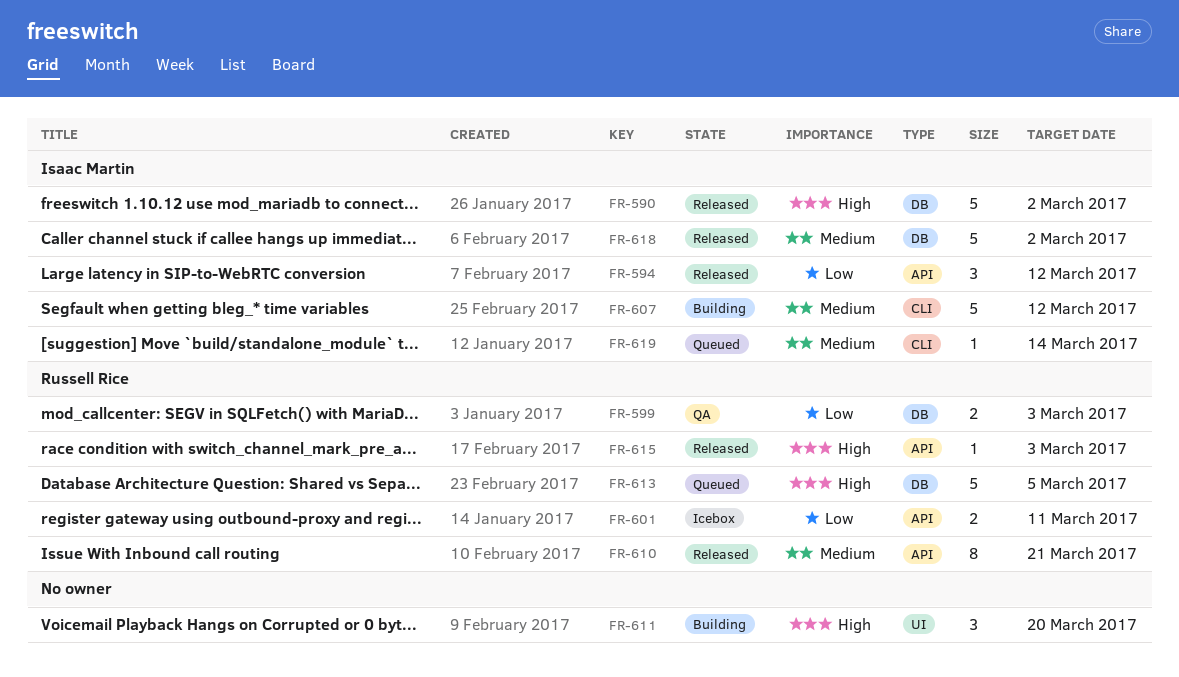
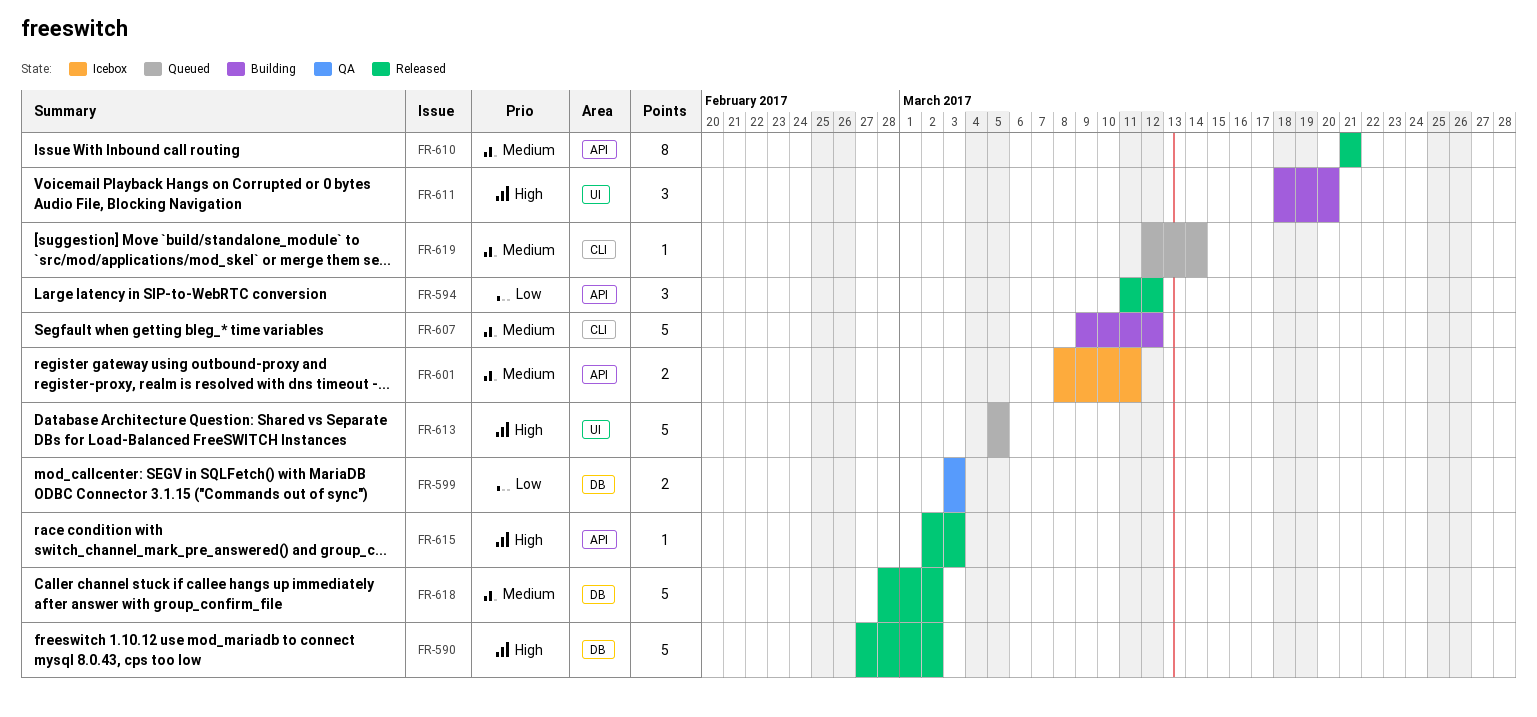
FR-601, priority: Low -> Medium
FR-613, label: DB -> UI

